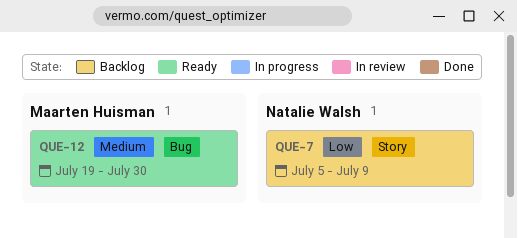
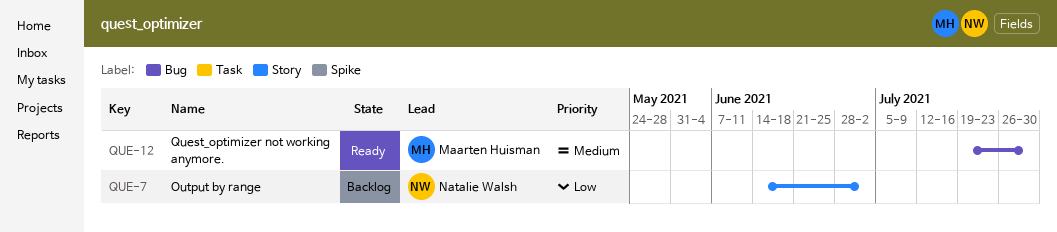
QUE-7, start: Jul 5 -> Jun 14
QUE-7, due: Jul 9 -> Jul 2

